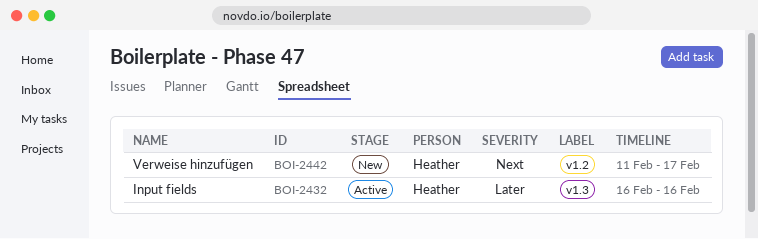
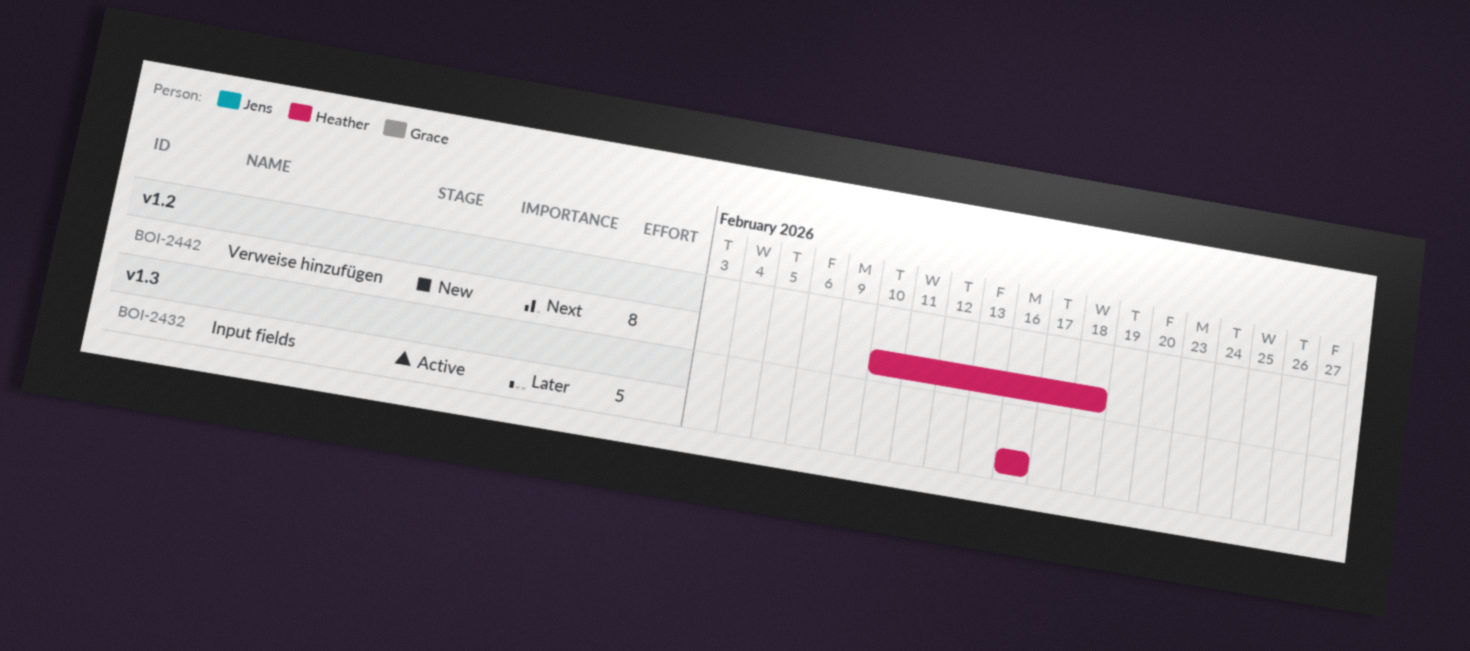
BOI-2442, start: Feb 11 -> Feb 10
BOI-2442, due: Feb 17 -> Feb 18

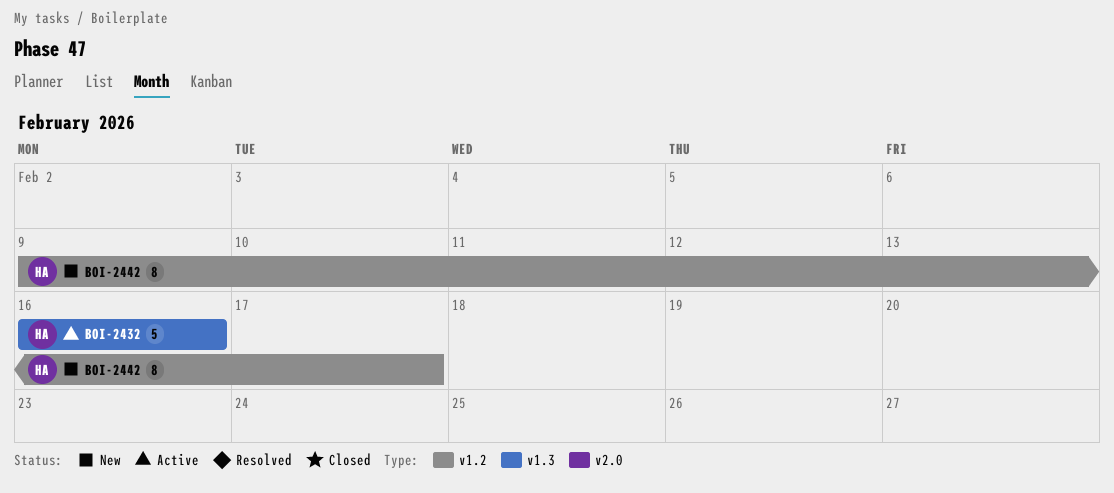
BOI-2442, start: Feb 10 -> Feb 9
BOI-2442, due: Feb 18 -> Feb 17

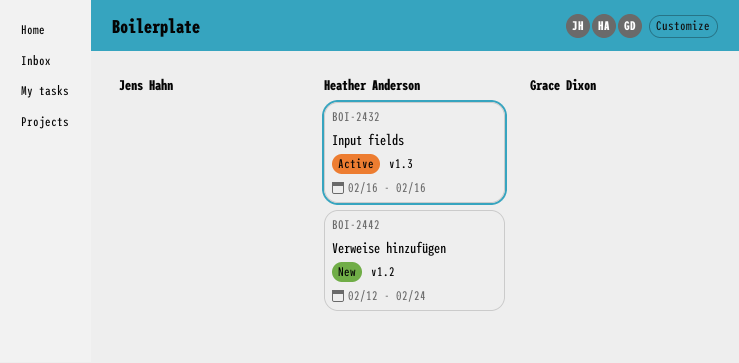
BOI-2442, start: Feb 9 -> Feb 12
BOI-2442, due: Feb 17 -> Feb 24

